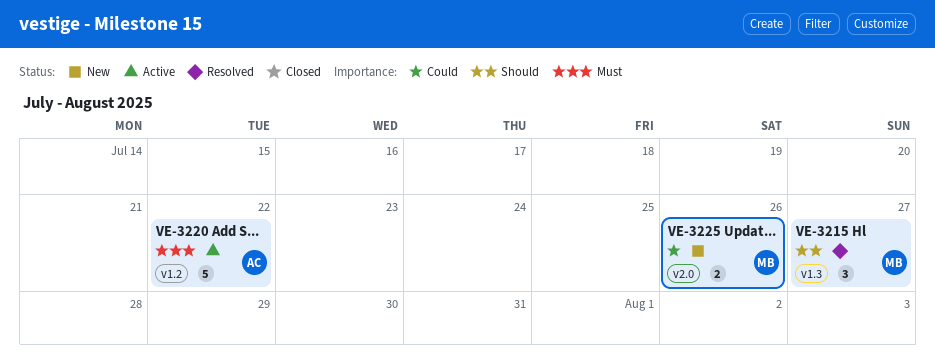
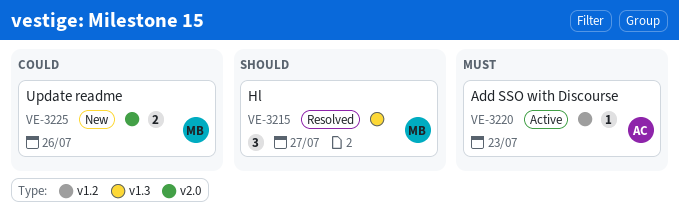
VE-3220, estimate: 5 -> 1
VE-3220, due: Jul 22 -> Jul 23

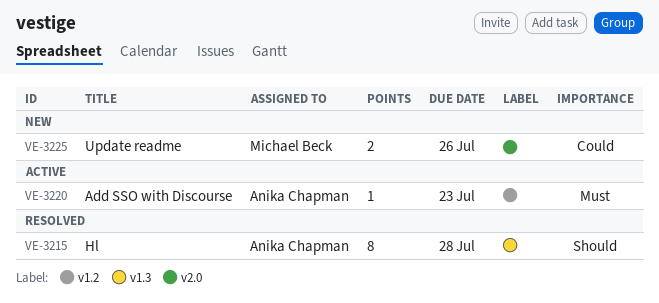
VE-3215, owner: Michael Beck -> Anika Chapman
VE-3215, estimate: 3 -> 8
VE-3215, due: Jul 27 -> Jul 28

